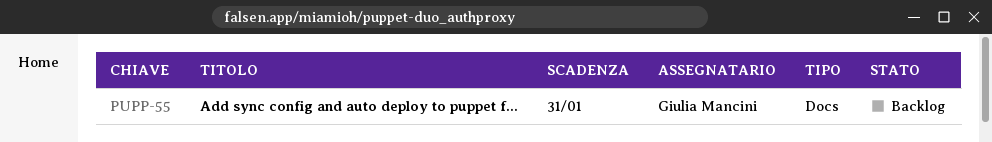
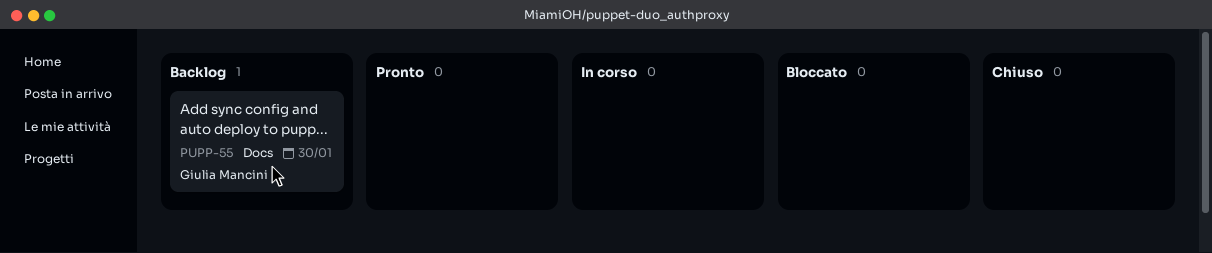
PUPP-55, due: Jan 31 -> Jan 30

